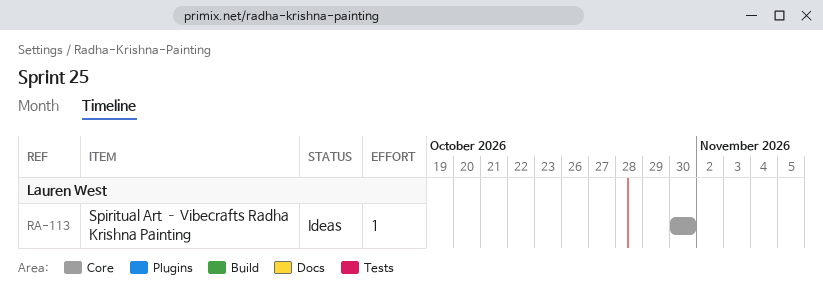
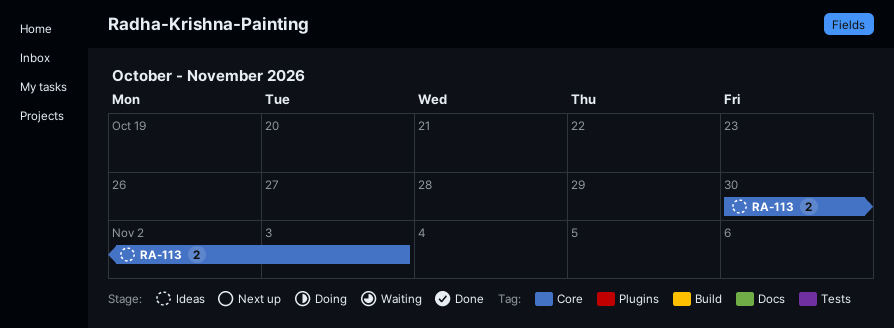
RA-113, estimate: 1 -> 2
RA-113, due: Oct 30 -> Nov 3

